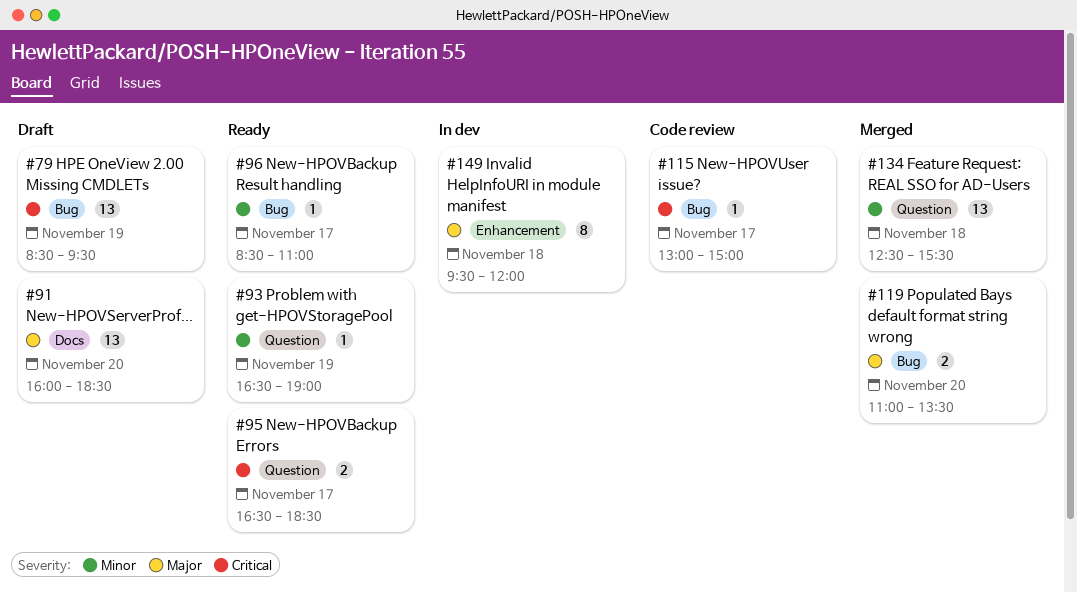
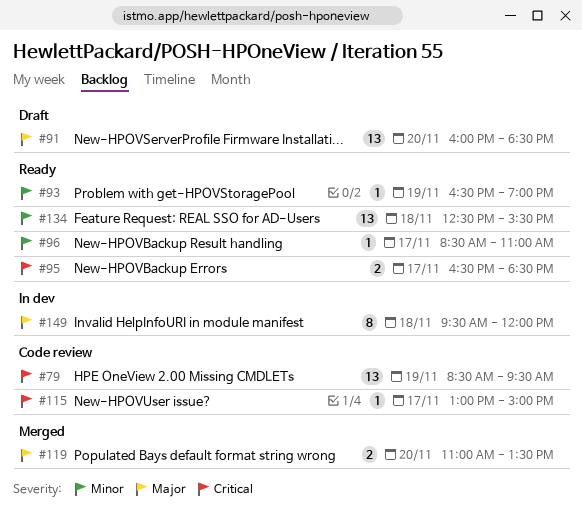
#79, status: Draft -> Code review
#134, status: Merged -> Ready

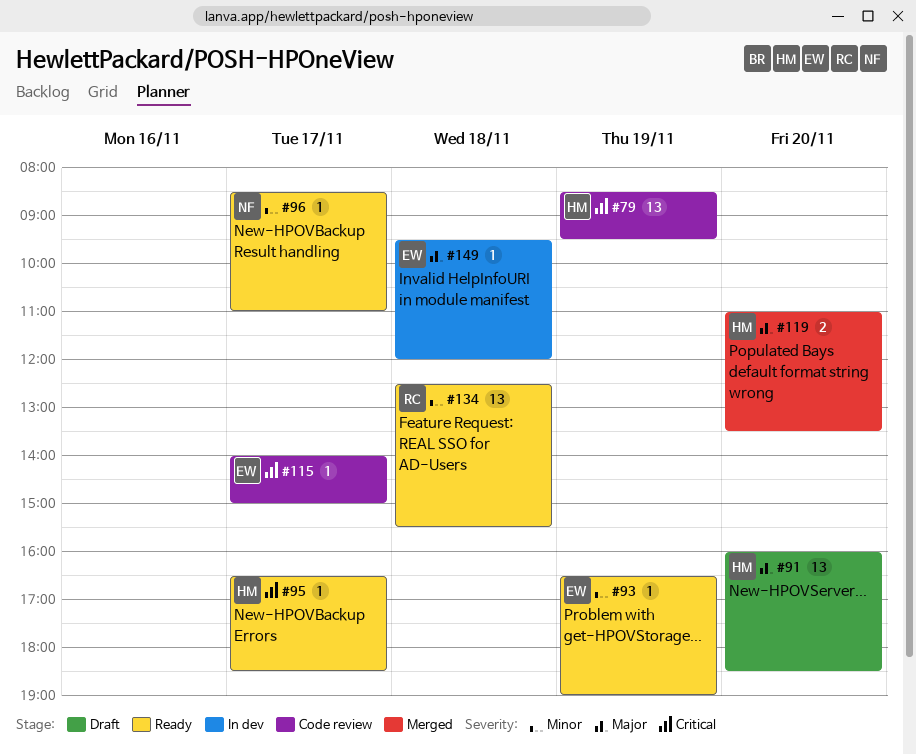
#95, estimate: 2 -> 1
#115, begins: 13:00 -> 14:00
#149, estimate: 8 -> 1

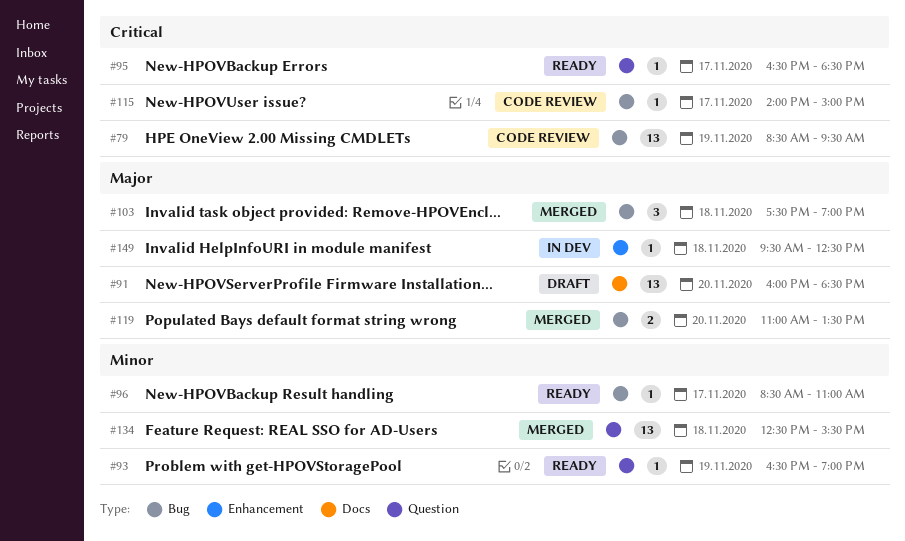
#103: none -> present
#134, status: Ready -> Merged
#149, ends: 12:00 -> 12:30

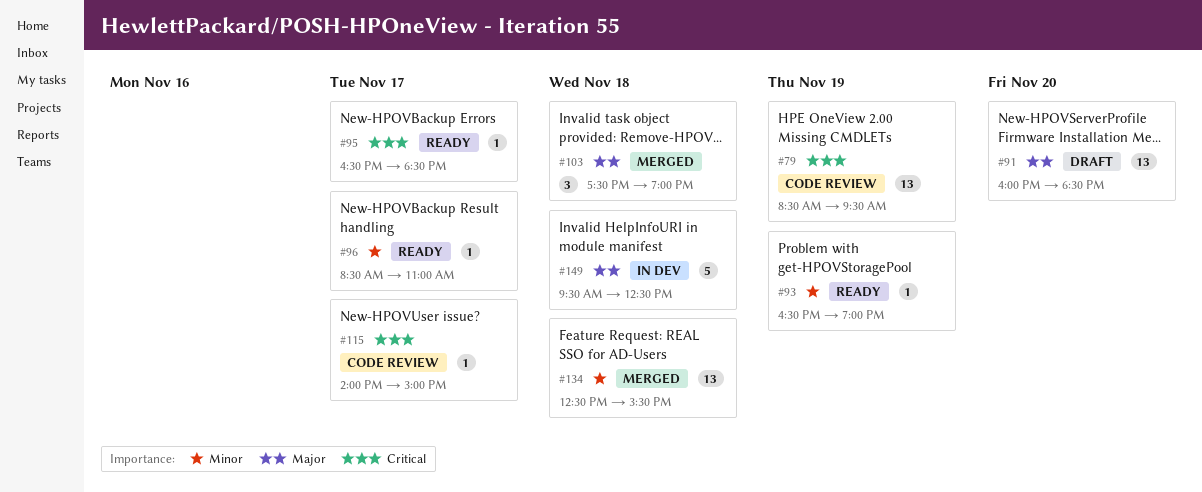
#119: present -> none
#149, estimate: 1 -> 5

